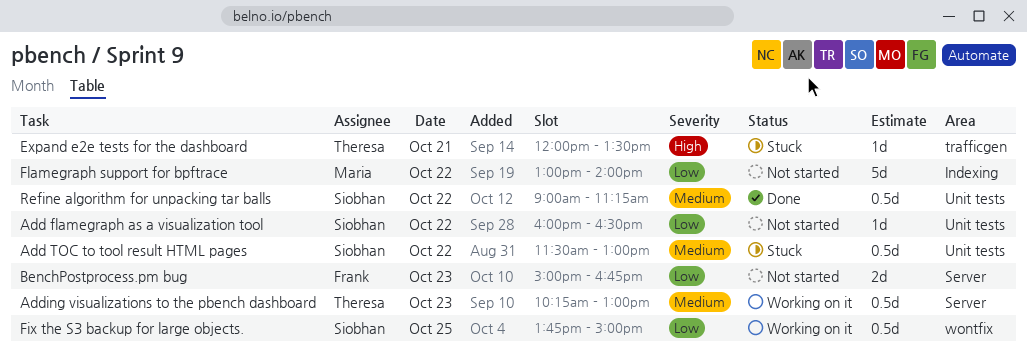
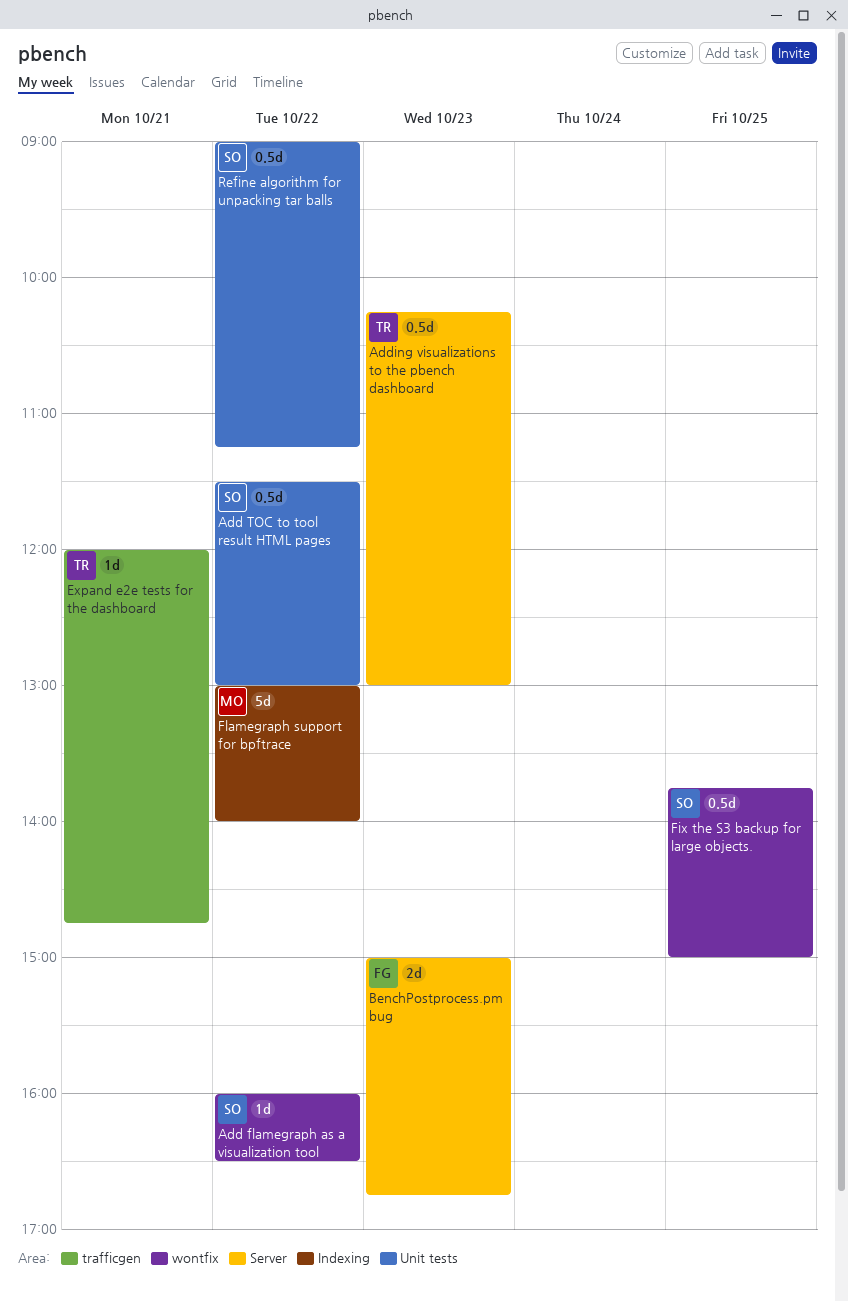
Add flamegraph as a visualization tool, label: Unit tests -> wontfix
Expand e2e tests for the dashboard, ends: 13:30 -> 14:45

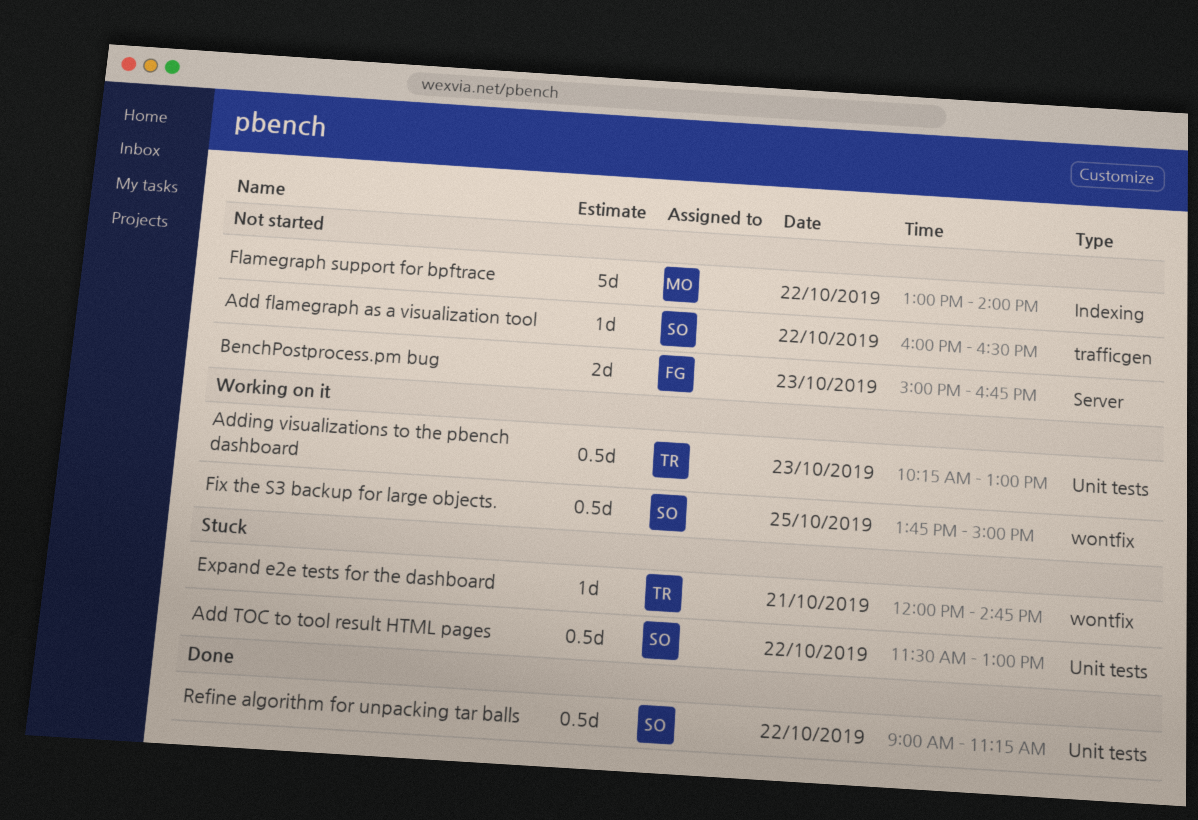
Add flamegraph as a visualization tool, label: wontfix -> trafficgen
Adding visualizations to the pbench dashboard, label: Server -> Unit tests
Expand e2e tests for the dashboard, label: trafficgen -> wontfix

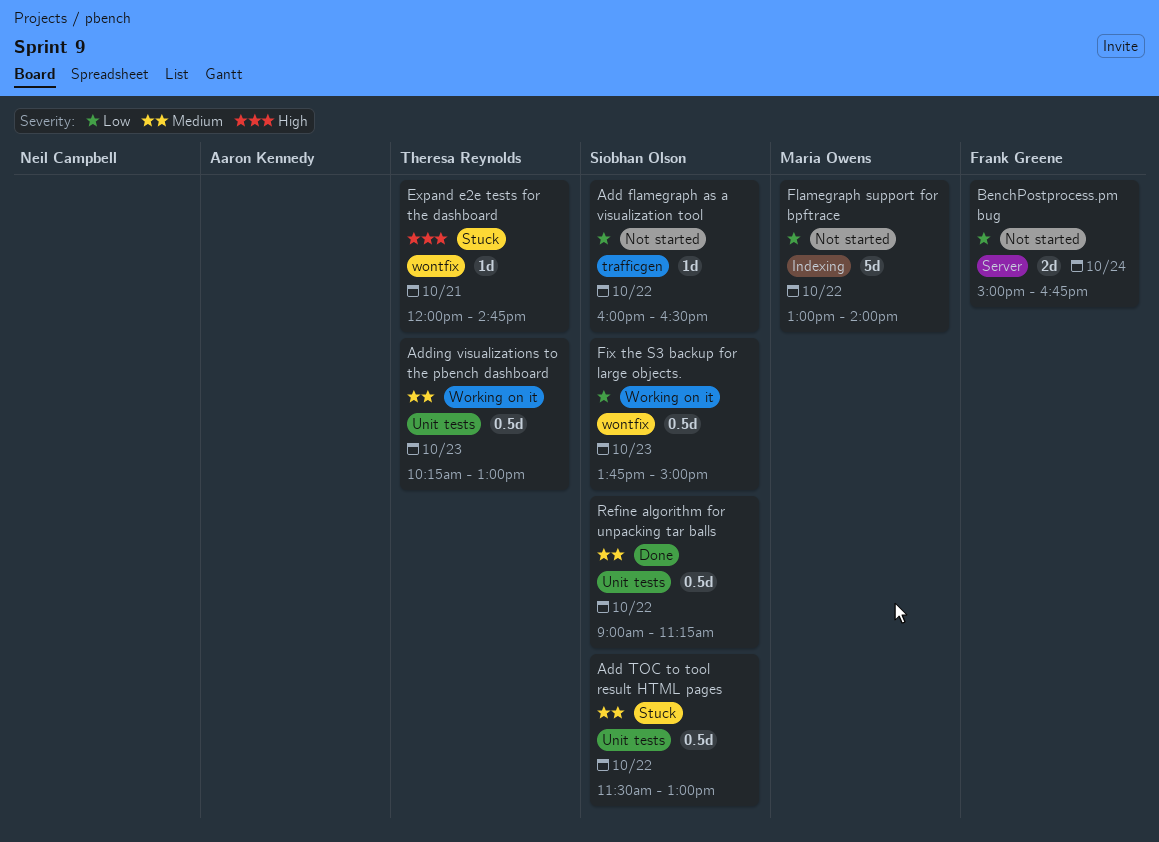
BenchPostprocess.pm bug, day: Oct 23 -> Oct 24
Fix the S3 backup for large objects., day: Oct 25 -> Oct 23

